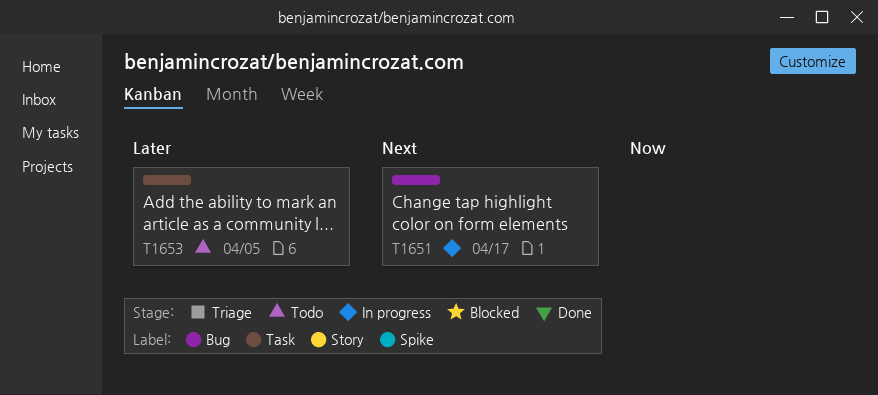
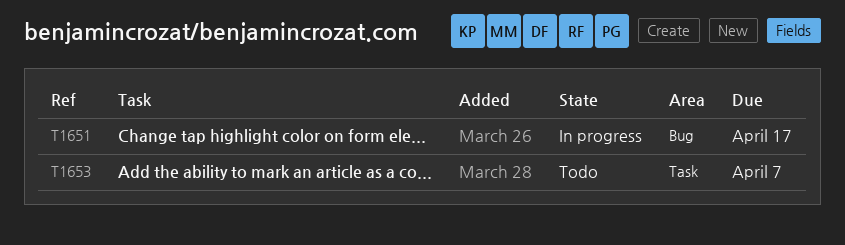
T1653, due: Apr 5 -> Apr 7

